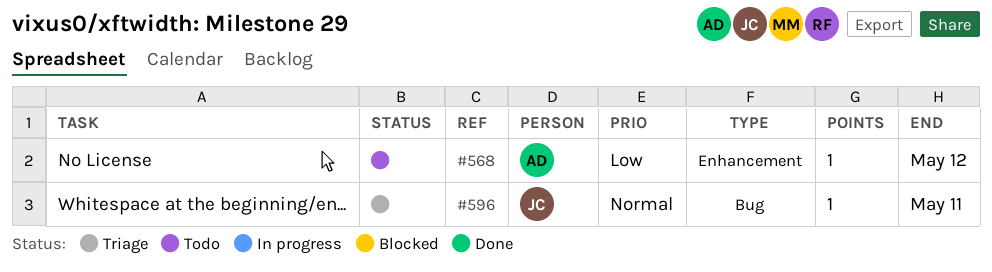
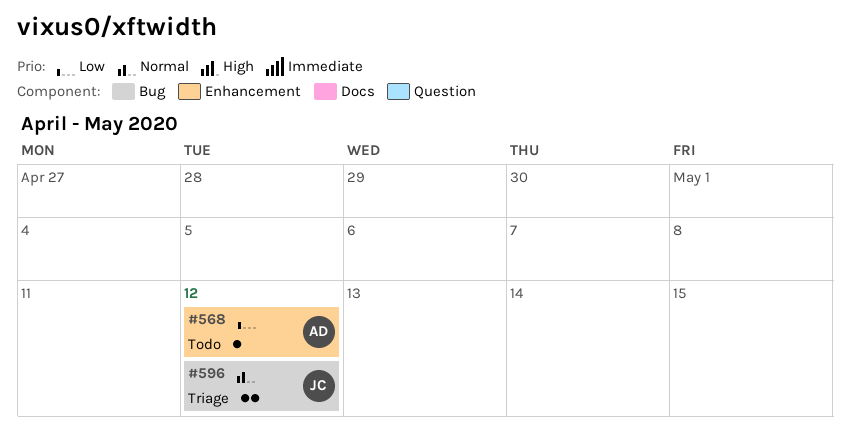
#596, estimate: 1 -> 2
#596, due: May 11 -> May 12

